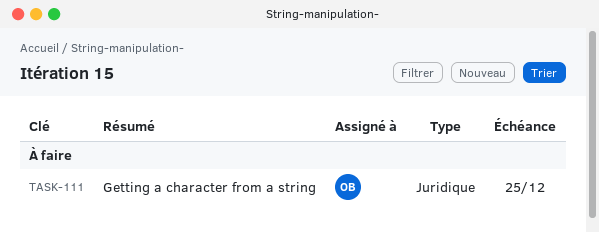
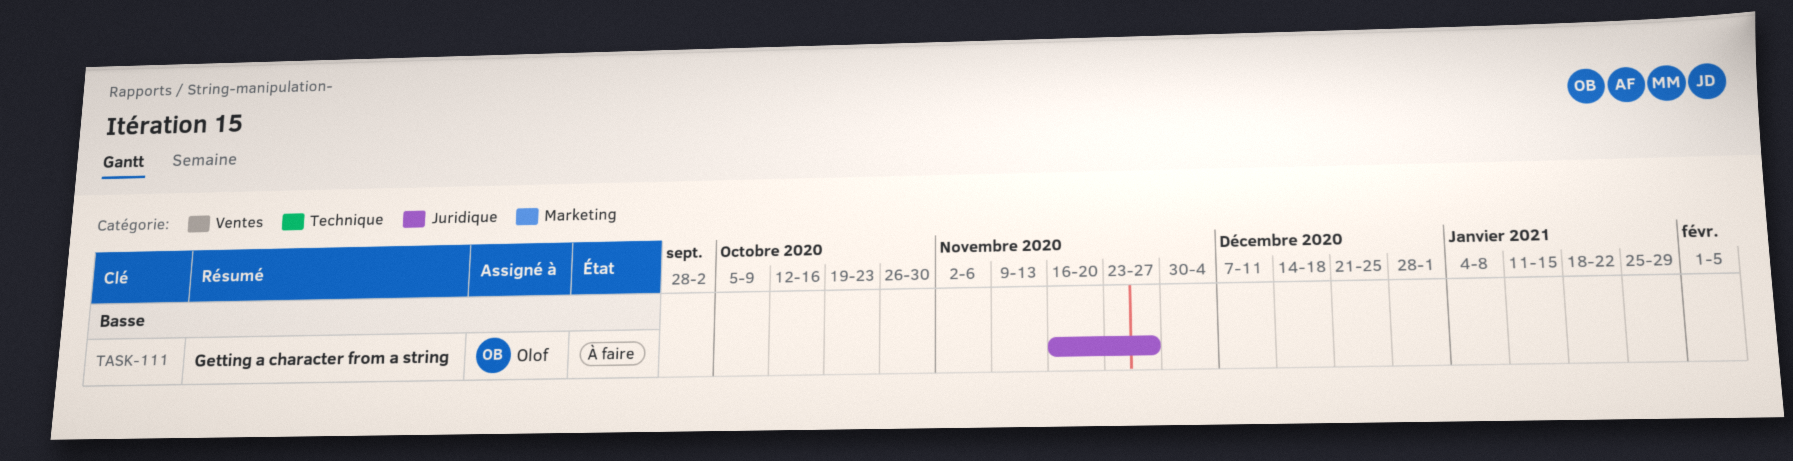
TASK-111, due: Dec 25 -> Nov 27

